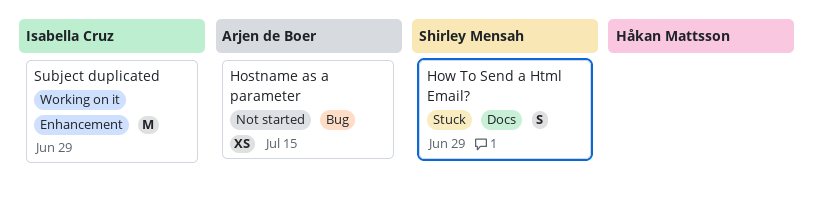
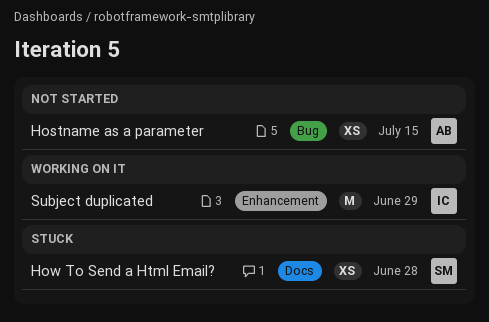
How To Send a Html Email?, estimate: S -> XS
How To Send a Html Email?, due: Jun 29 -> Jun 28

